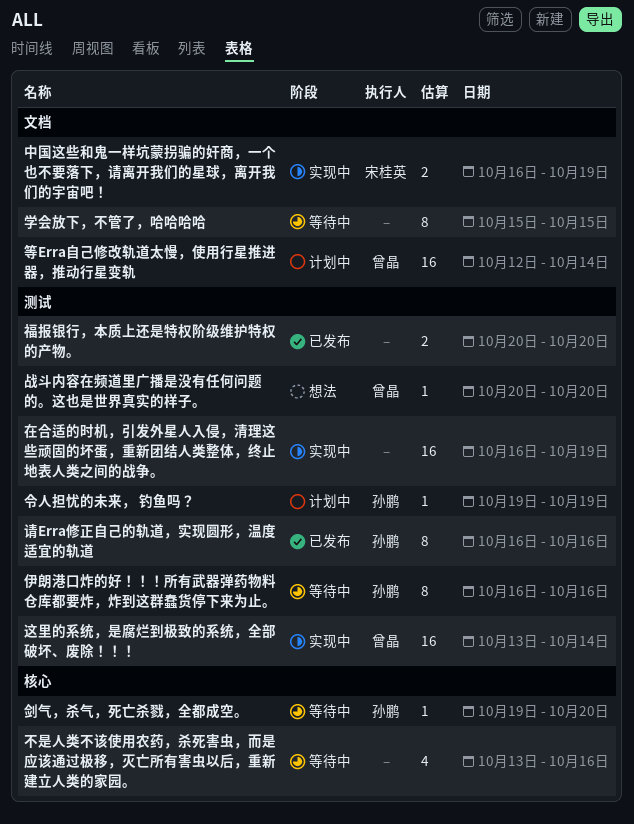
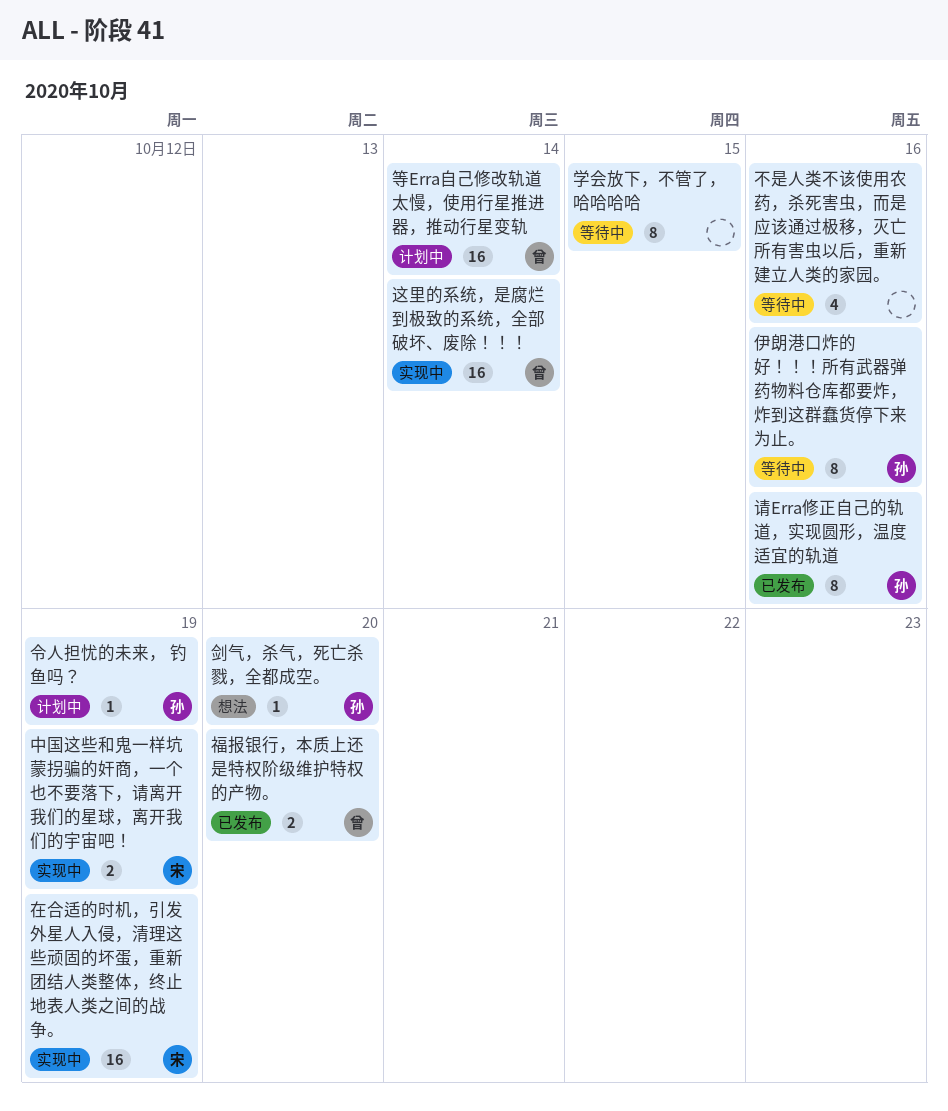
剑气，杀气，死亡杀戮，全都成空。, status: 等待中 -> 想法
在合适的时机，引发外星人入侵，清理这些顽固的坏蛋，重新团结人类整体，终止地表人类之间的战争。, owner: none -> 宋桂英
战斗内容在频道里广播是没有任何问题的。这也是世界真实的样子。: present -> none
福报银行，本质上还是特权阶级维护特权的产物。, owner: none -> 曾晶

